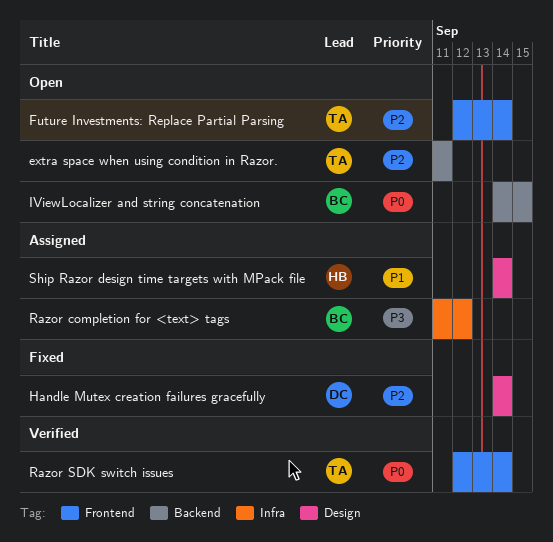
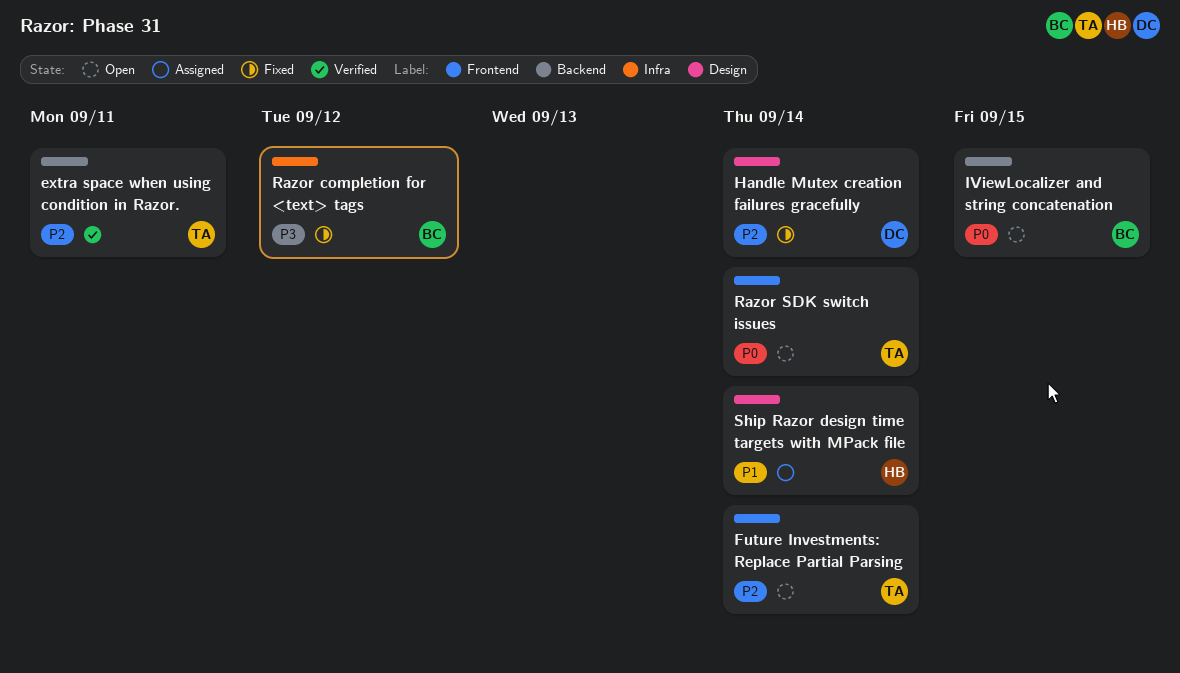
extra space when using condition in Razor., status: Open -> Verified
Razor completion for <text> tags, status: Assigned -> Fixed
Razor SDK switch issues, status: Verified -> Open

